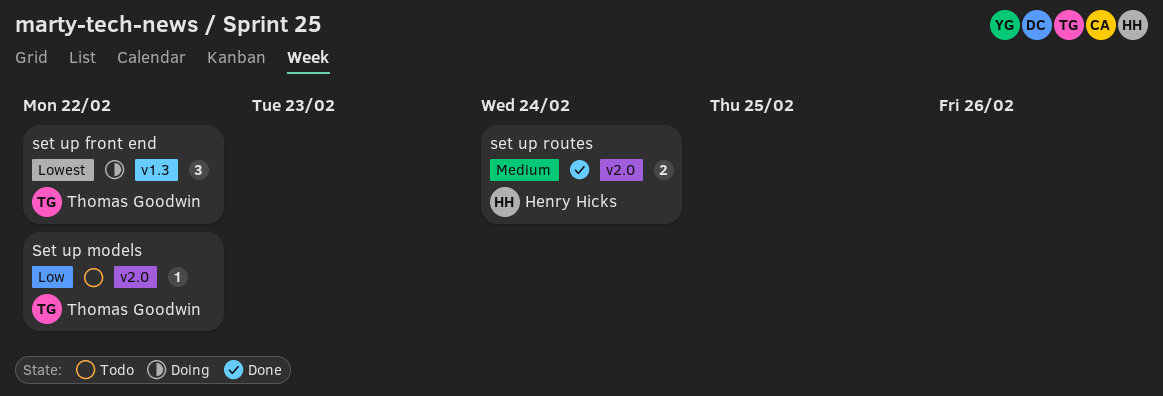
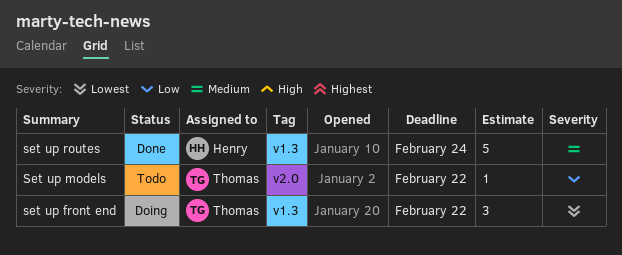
set up routes, label: v2.0 -> v1.3
set up routes, estimate: 2 -> 5

